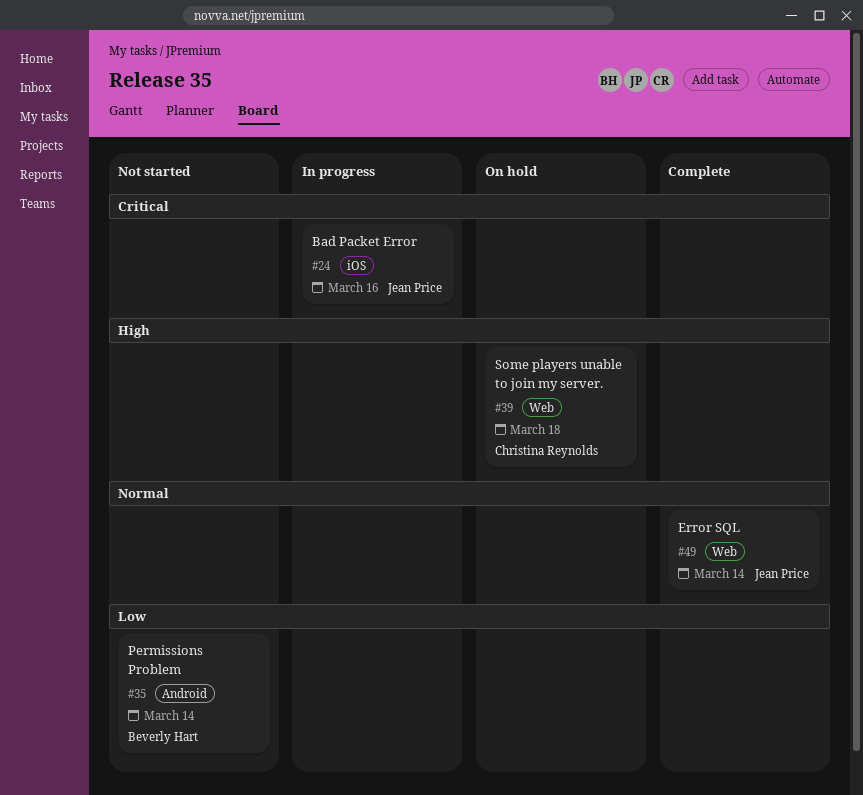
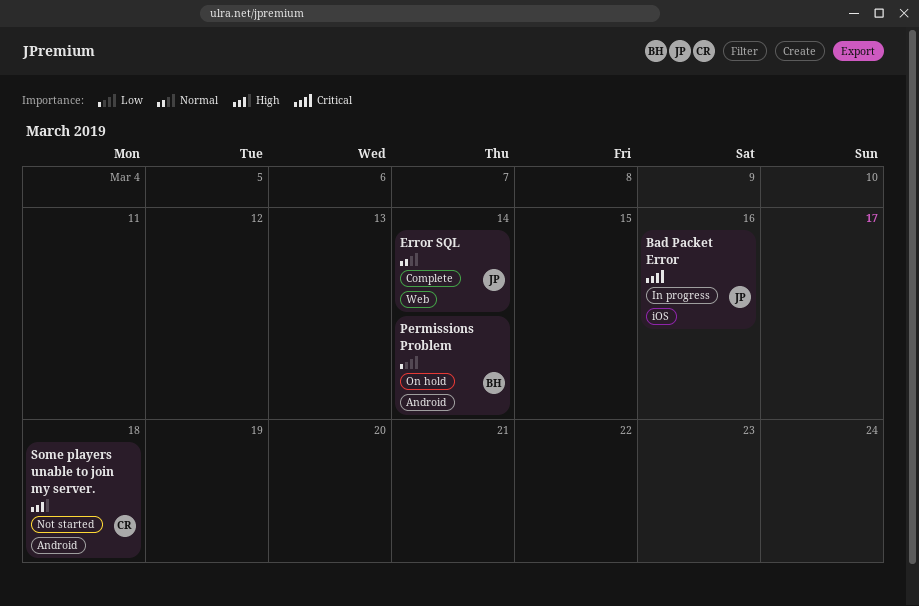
Permissions Problem, status: Not started -> On hold
Some players unable to join my server., status: On hold -> Not started
Some players unable to join my server., label: Web -> Android

